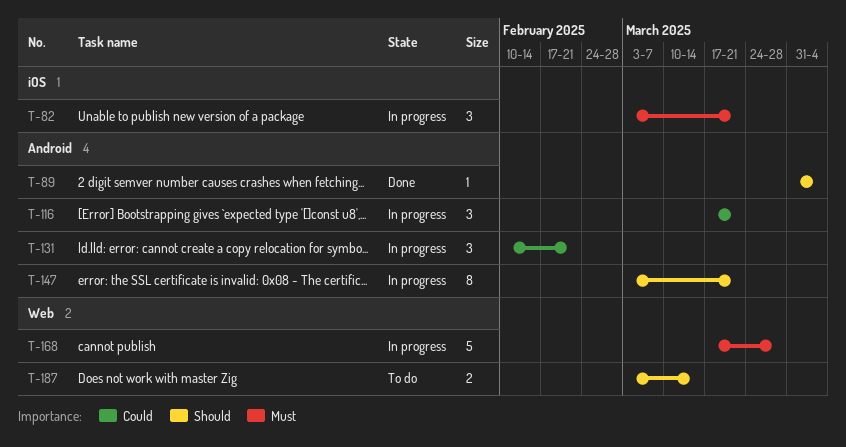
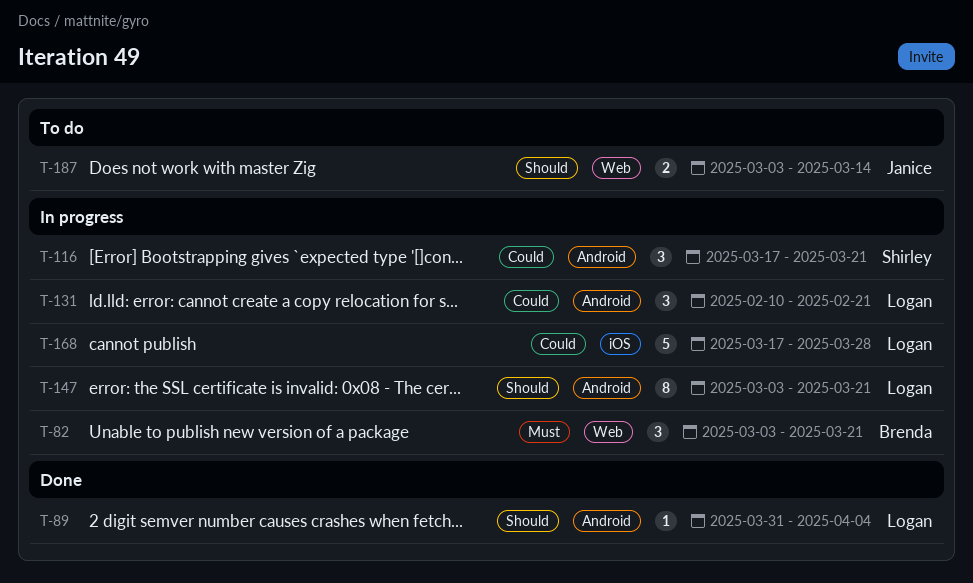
T-82, label: iOS -> Web
T-168, priority: Must -> Could
T-168, label: Web -> iOS

